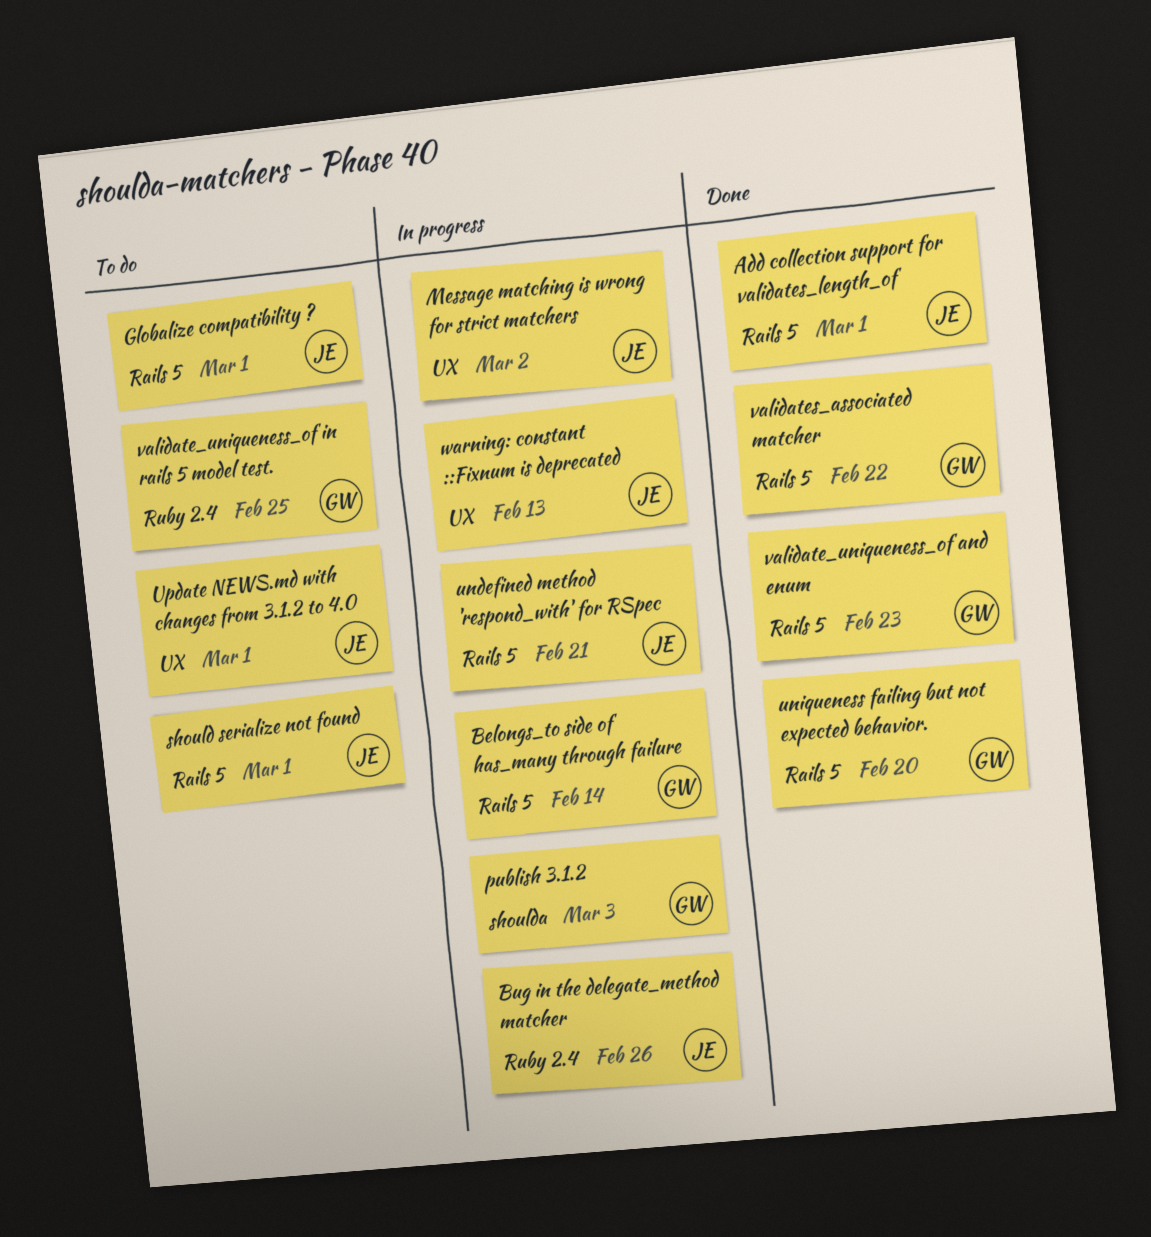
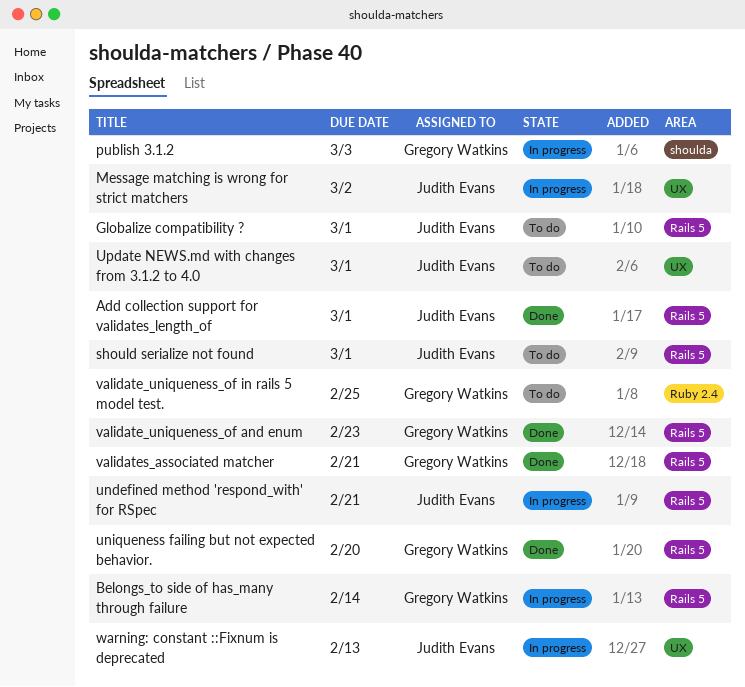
Bug in the delegate_method matcher: present -> none
validates_associated matcher, due: Feb 22 -> Feb 21

